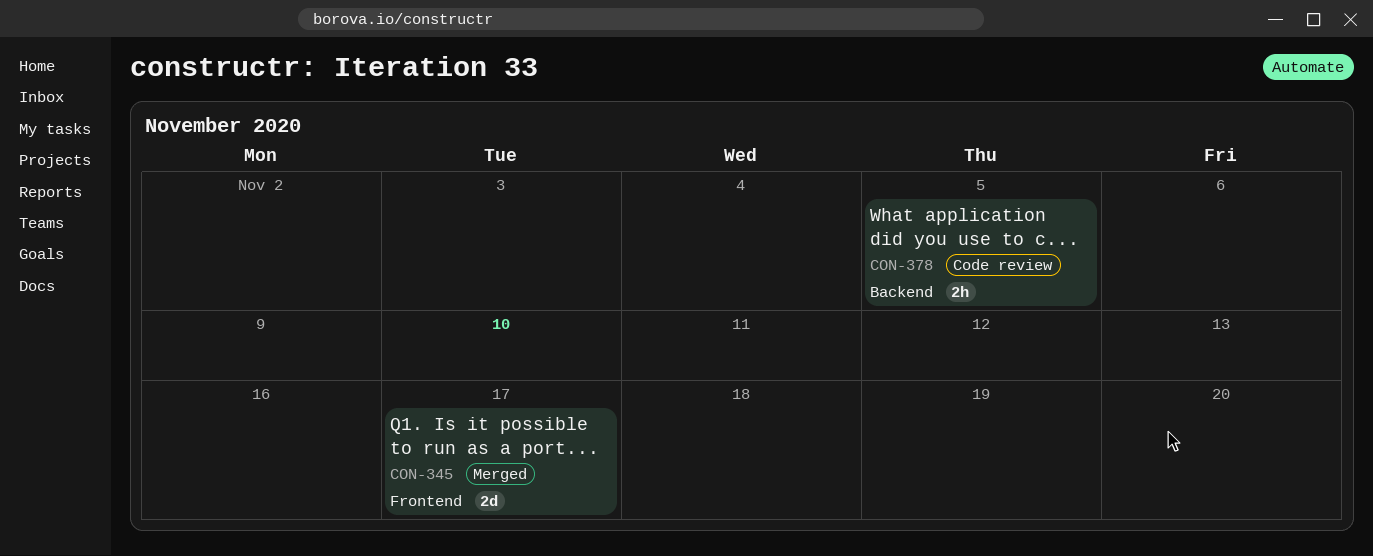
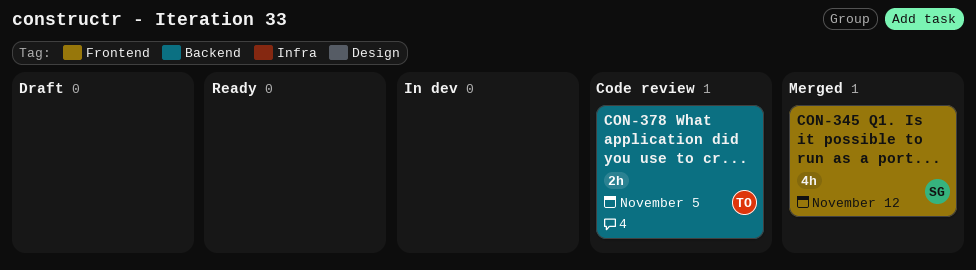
CON-345, estimate: 2d -> 4h
CON-345, due: Nov 17 -> Nov 12

